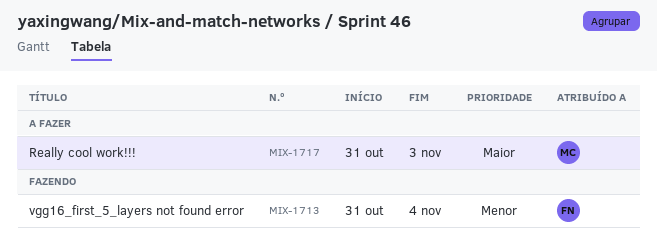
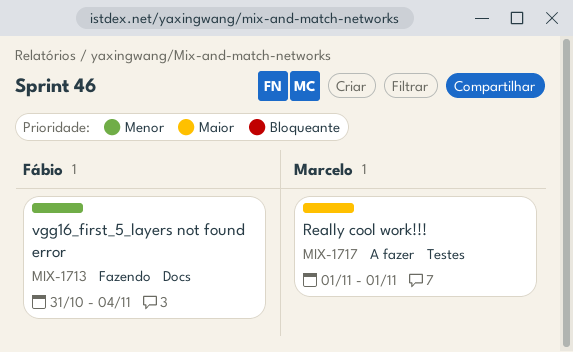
MIX-1717, start: Oct 31 -> Nov 1
MIX-1717, due: Nov 3 -> Nov 1

